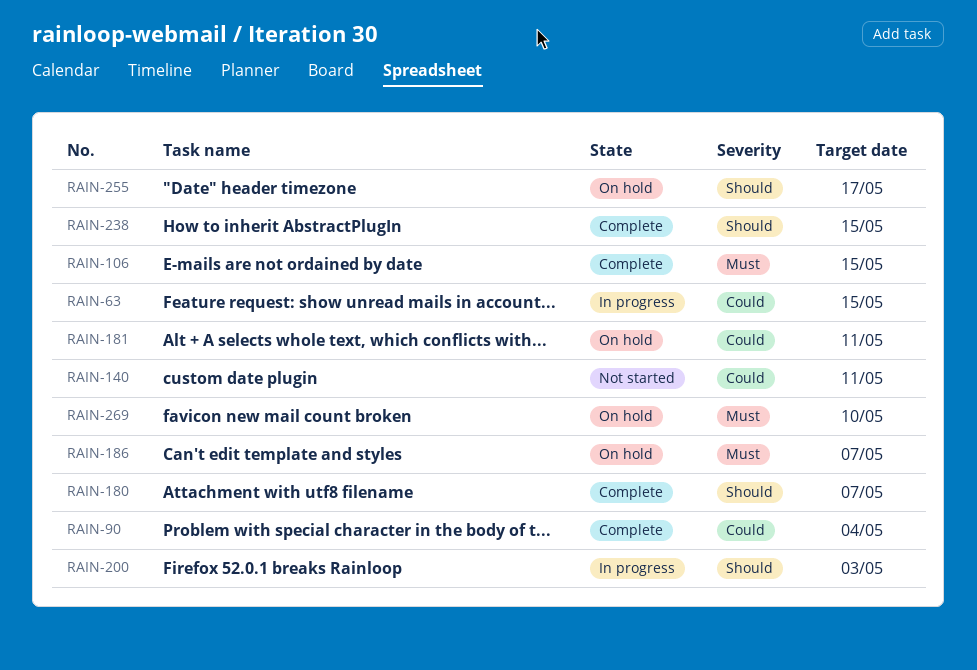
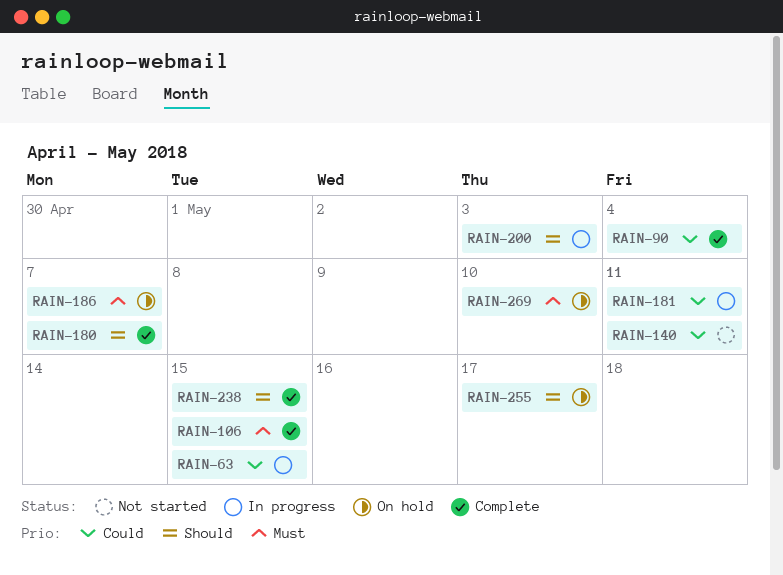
RAIN-181, status: On hold -> In progress

